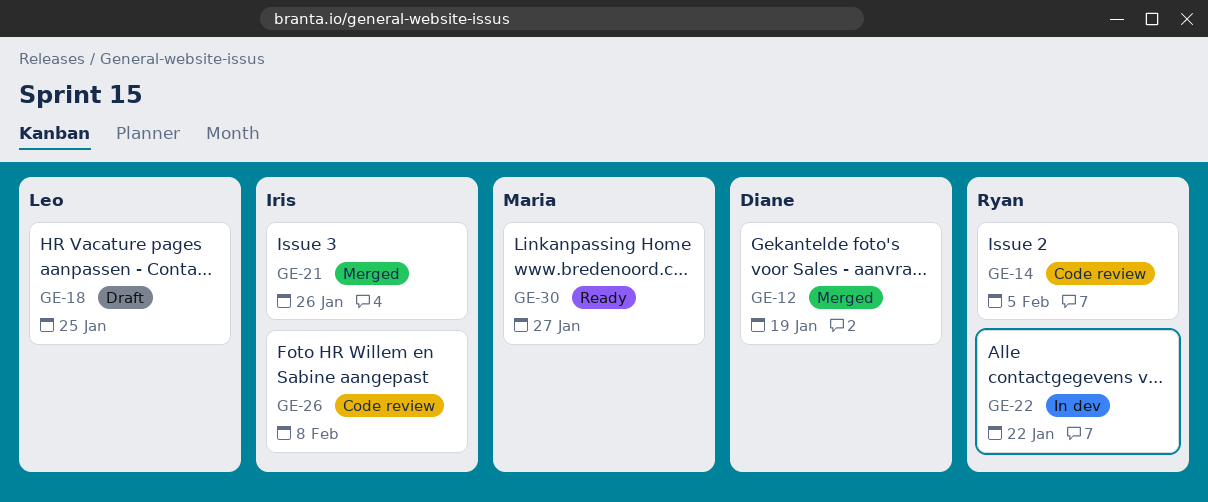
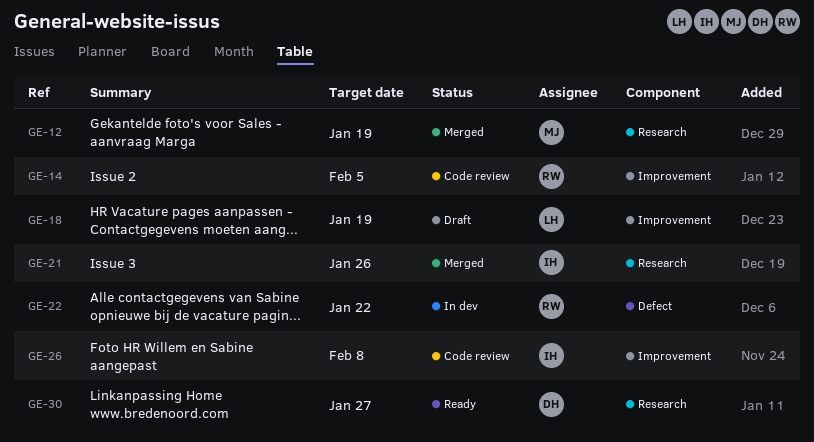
GE-12, owner: Diane -> Maria
GE-18, due: Jan 25 -> Jan 19
GE-30, owner: Maria -> Diane

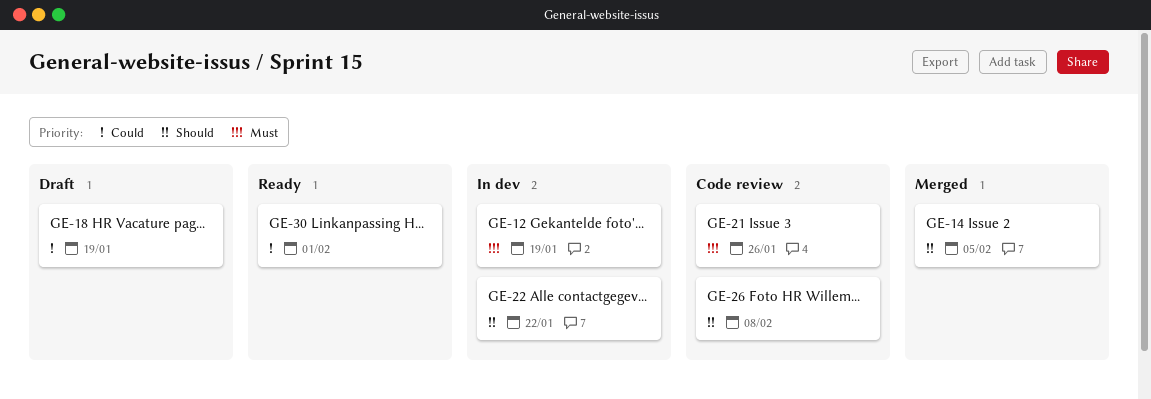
GE-12, status: Merged -> In dev
GE-14, status: Code review -> Merged
GE-21, status: Merged -> Code review
GE-30, due: Jan 27 -> Feb 1

